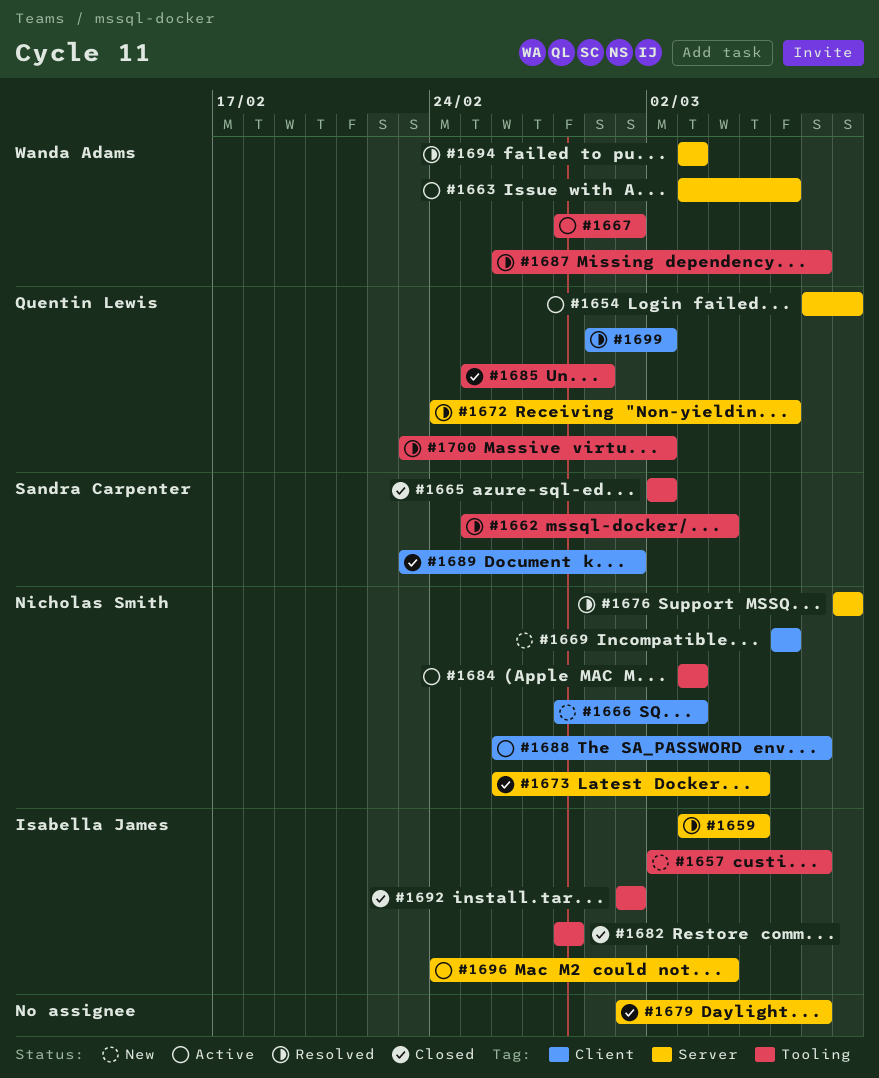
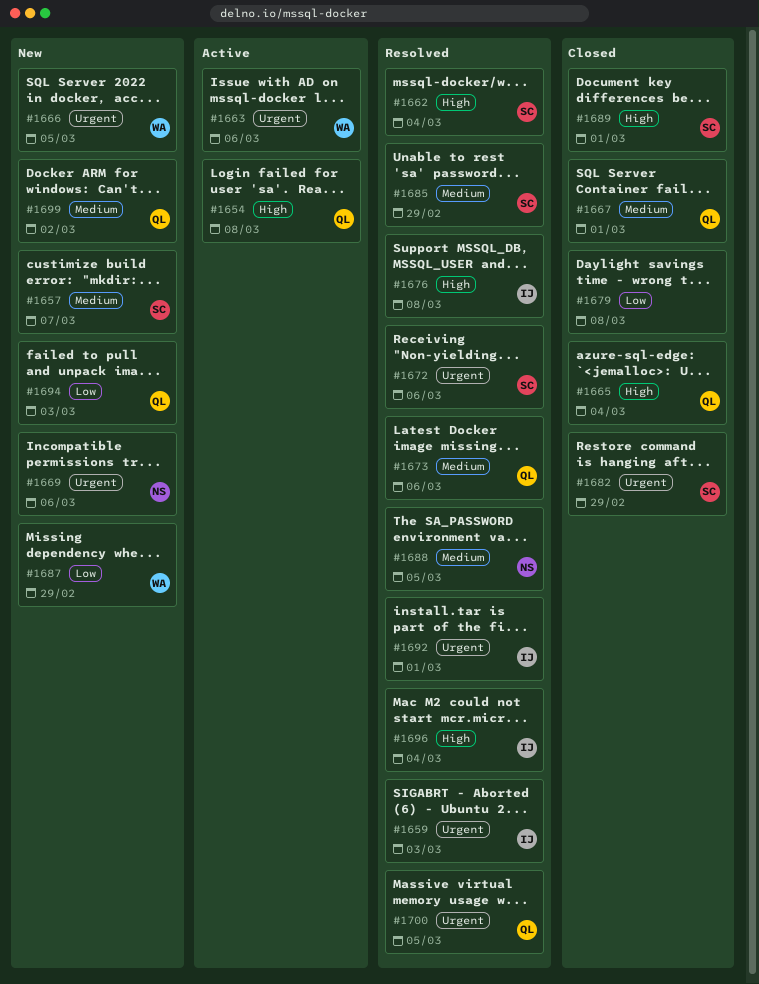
#1657, owner: Isabella James -> Sandra Carpenter
#1659, due: Mar 5 -> Mar 3
#1665, owner: Sandra Carpenter -> Quentin Lewis
#1665, due: Mar 2 -> Mar 4
#1666, owner: Nicholas Smith -> Wanda Adams
#1666, due: Mar 3 -> Mar 5
#1667, status: Active -> Closed
#1667, owner: Wanda Adams -> Quentin Lewis
#1672, owner: Quentin Lewis -> Sandra Carpenter
#1673, status: Closed -> Resolved
#1673, owner: Nicholas Smith -> Quentin Lewis
#1673, due: Mar 5 -> Mar 6
#1676, owner: Nicholas Smith -> Isabella James
#1679, due: Mar 7 -> Mar 8
#1682, owner: Isabella James -> Sandra Carpenter
#1682, due: Feb 28 -> Feb 29
#1684: present -> none
#1685, status: Closed -> Resolved
#1685, owner: Quentin Lewis -> Sandra Carpenter
#1687, status: Resolved -> New
#1687, due: Mar 7 -> Feb 29
#1688, status: Active -> Resolved
#1688, due: Mar 7 -> Mar 5
#1692, status: Closed -> Resolved
#1694, status: Resolved -> New
#1694, owner: Wanda Adams -> Quentin Lewis
#1696, status: Active -> Resolved
#1699, status: Resolved -> New
#1700, due: Mar 2 -> Mar 5

